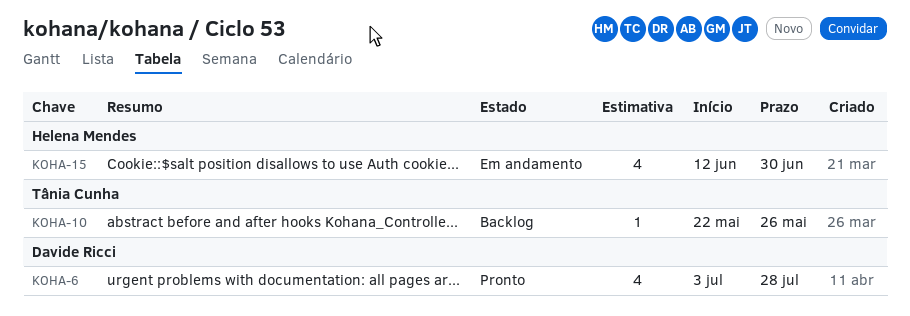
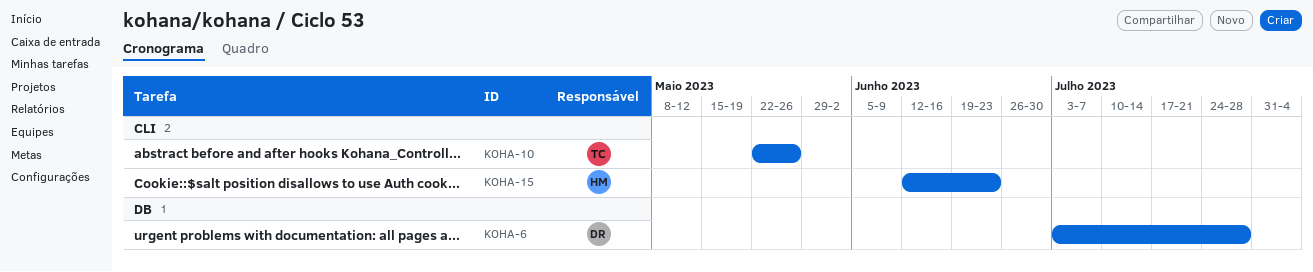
KOHA-15, due: Jun 30 -> Jun 23

